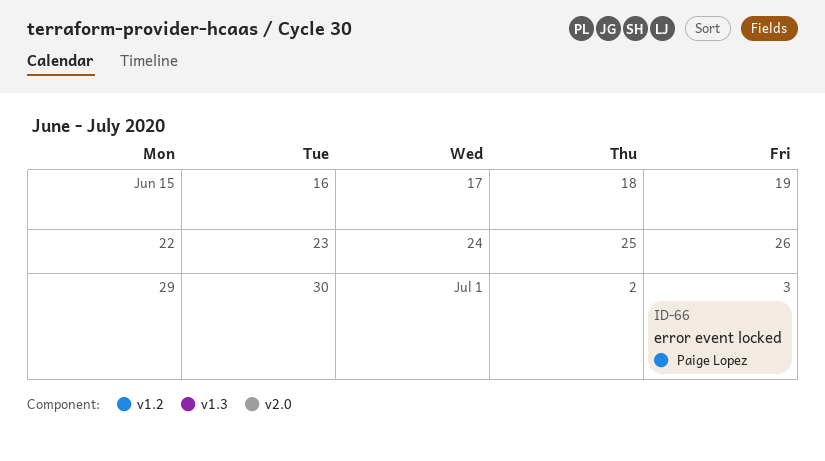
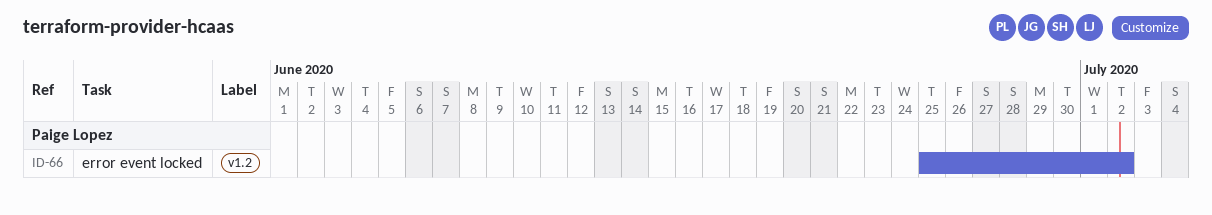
ID-66, due: Jul 3 -> Jul 2

